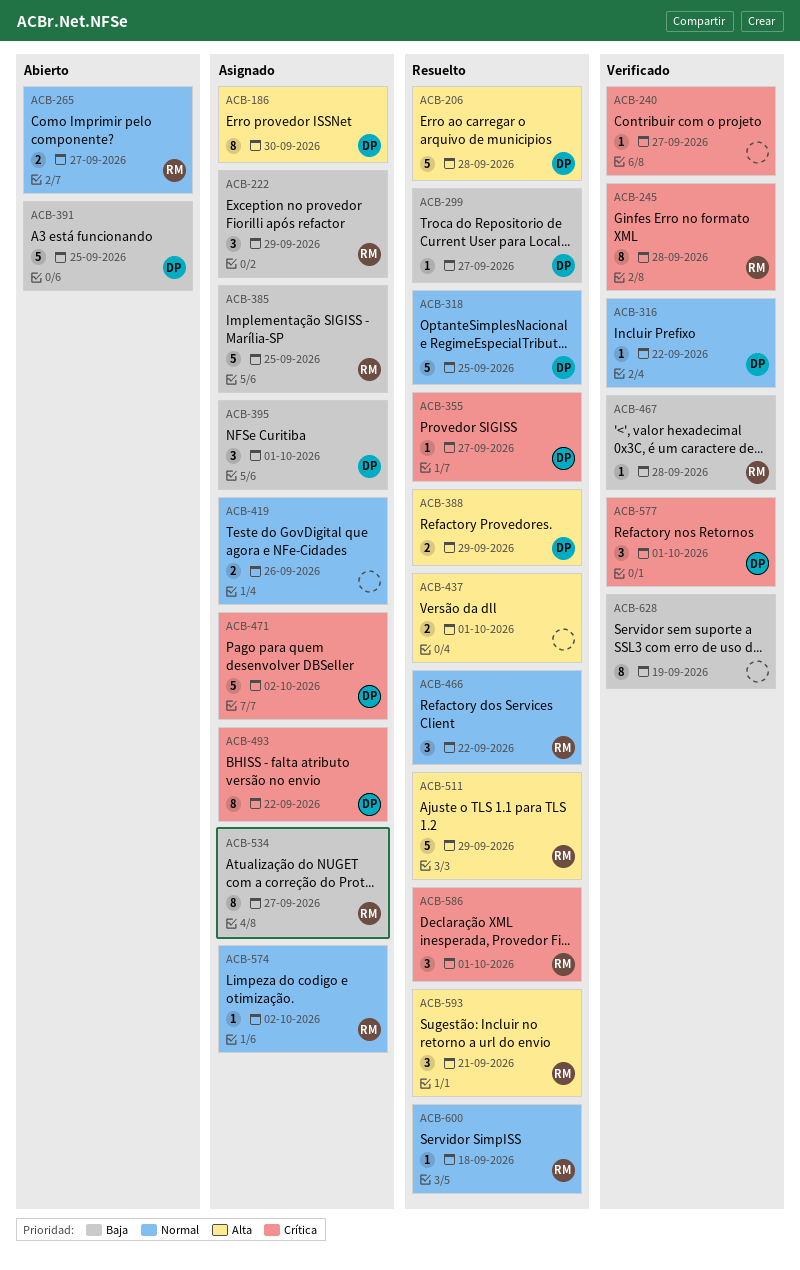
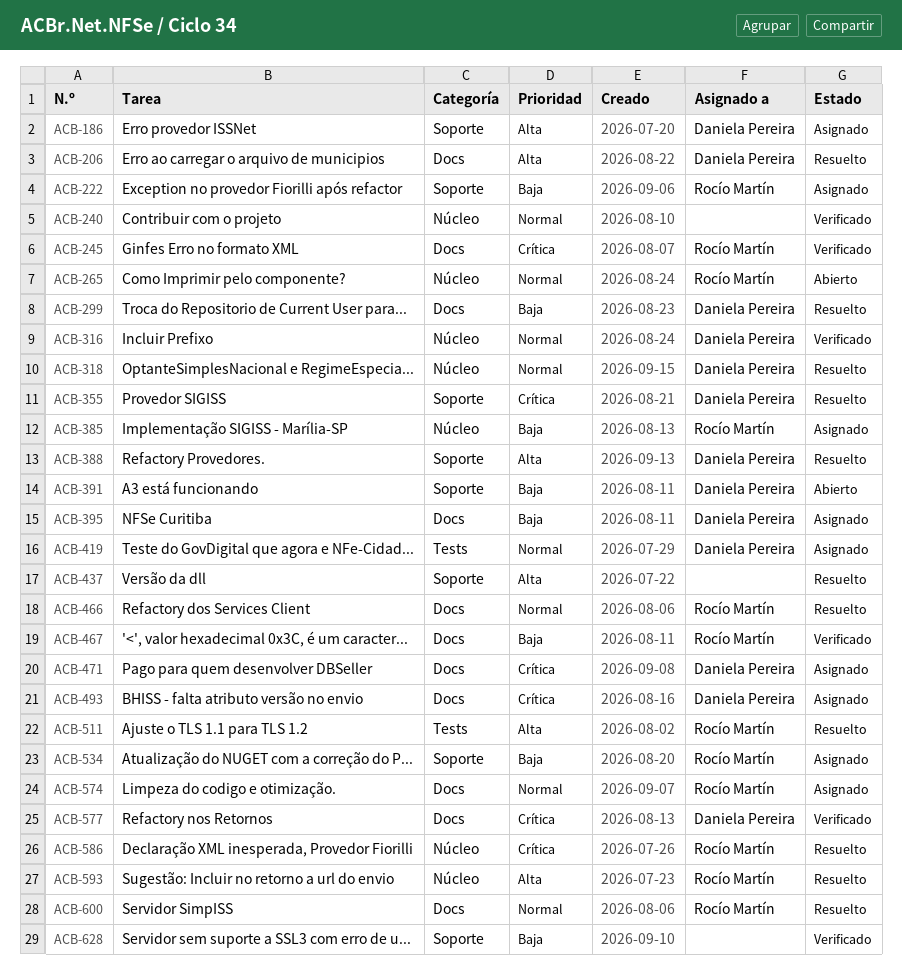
ACB-240, priority: Crítica -> Normal
ACB-419, owner: none -> Daniela Pereira

